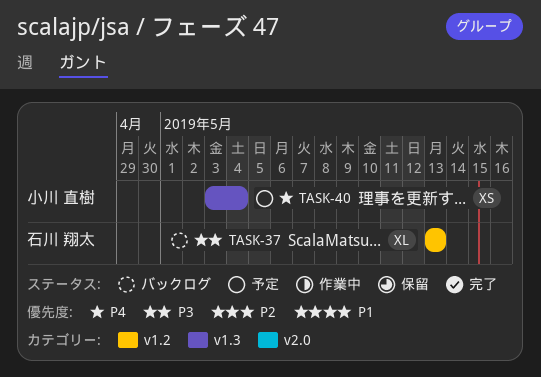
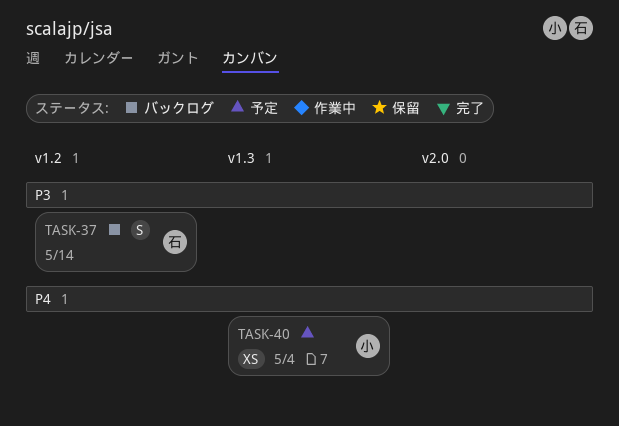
TASK-37, estimate: XL -> S
TASK-37, due: May 13 -> May 14

